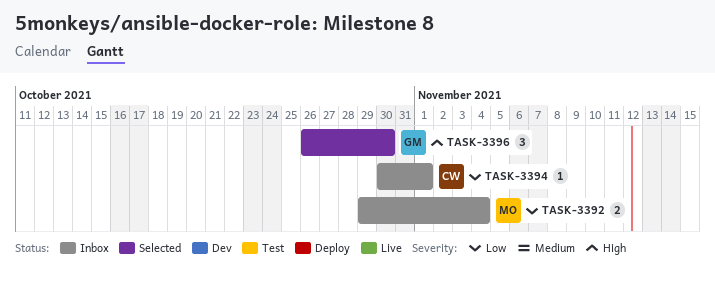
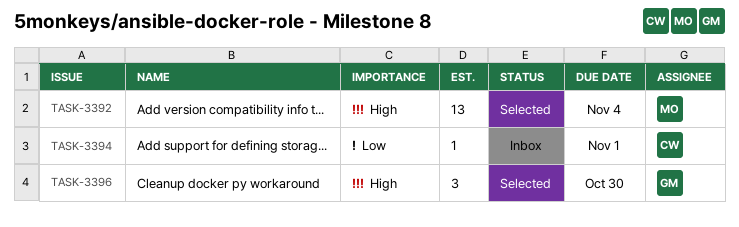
TASK-3392, status: Inbox -> Selected
TASK-3392, priority: Low -> High
TASK-3392, estimate: 2 -> 13

